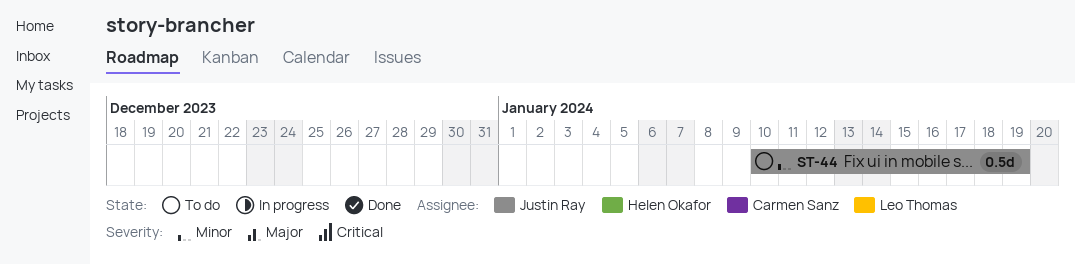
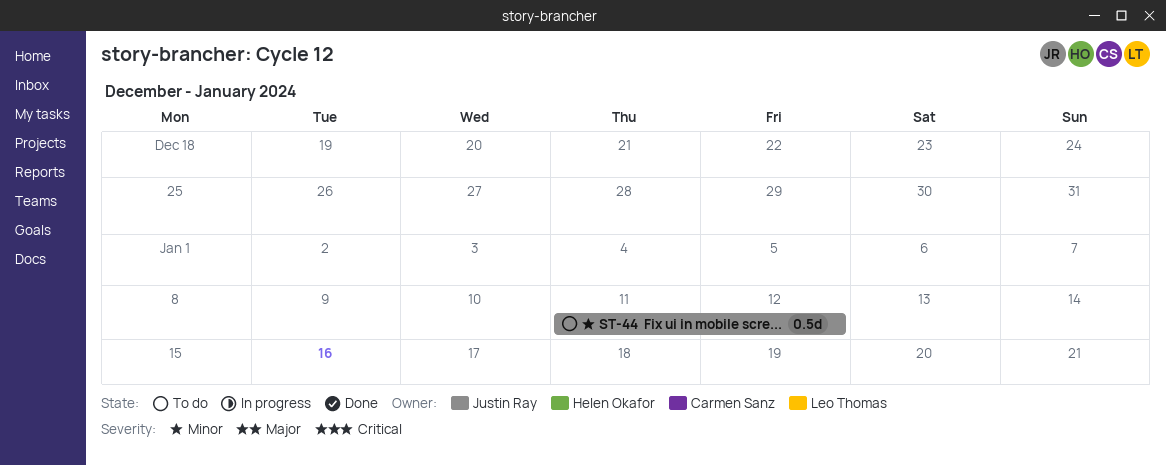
ST-44, start: Jan 10 -> Jan 11
ST-44, due: Jan 19 -> Jan 12

